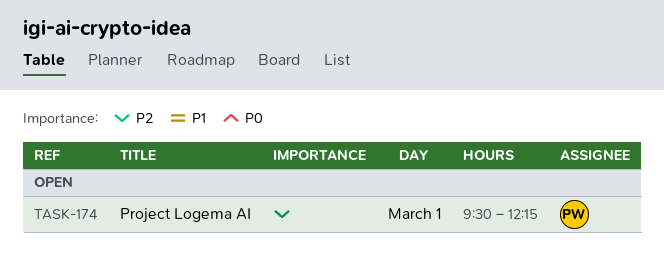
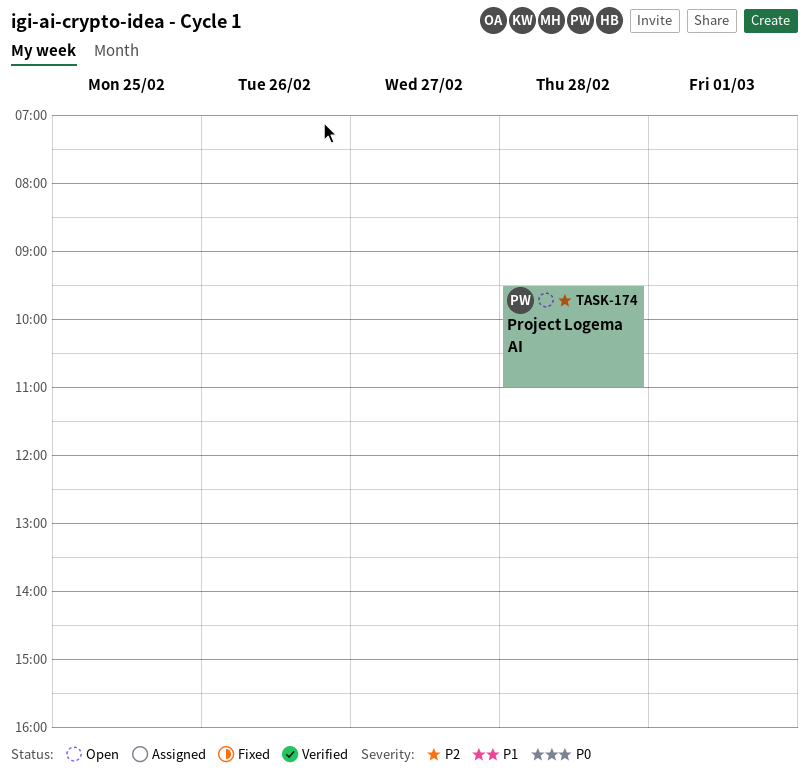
TASK-174, day: Mar 1 -> Feb 28
TASK-174, ends: 12:15 -> 11:00

